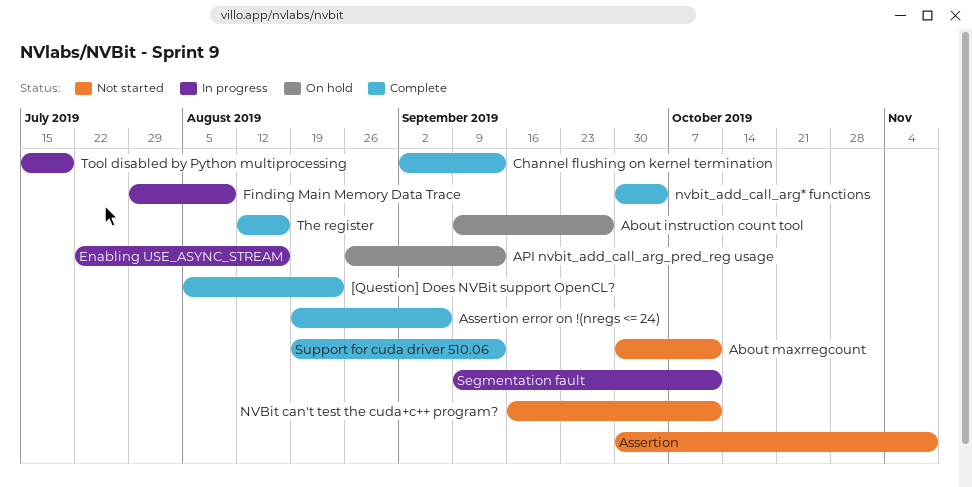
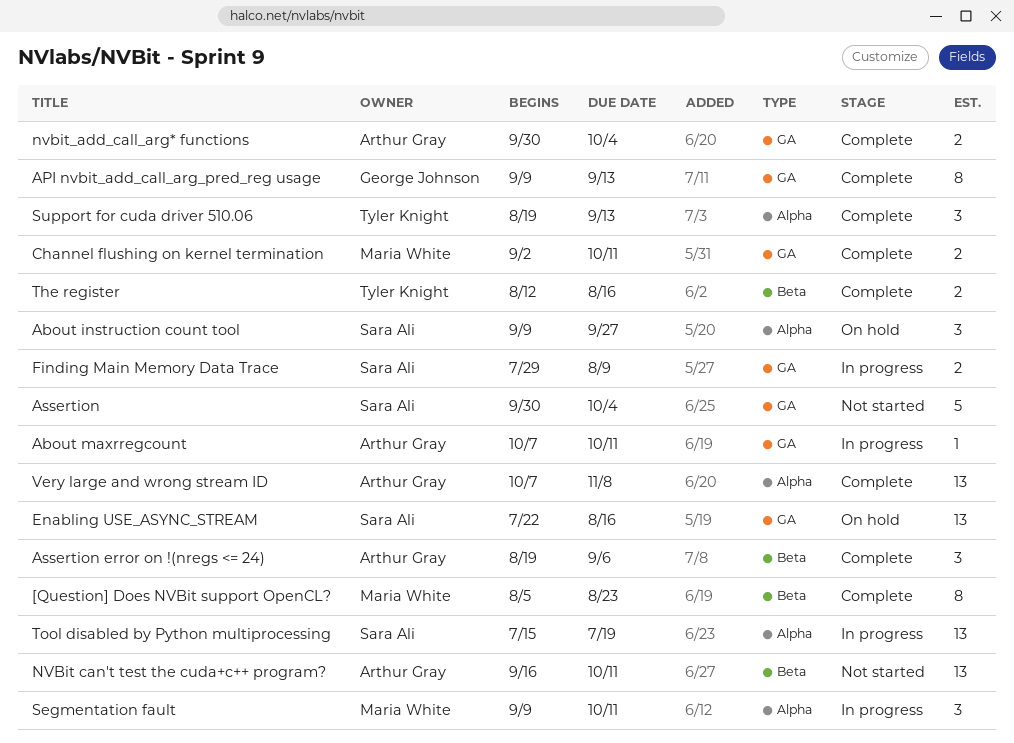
About maxrregcount, status: Not started -> In progress
About maxrregcount, start: Sep 30 -> Oct 7
API nvbit_add_call_arg_pred_reg usage, status: On hold -> Complete
API nvbit_add_call_arg_pred_reg usage, start: Aug 26 -> Sep 9
Assertion, due: Nov 8 -> Oct 4
Channel flushing on kernel termination, due: Sep 13 -> Oct 11
Enabling USE_ASYNC_STREAM, status: In progress -> On hold
Very large and wrong stream ID: none -> present

